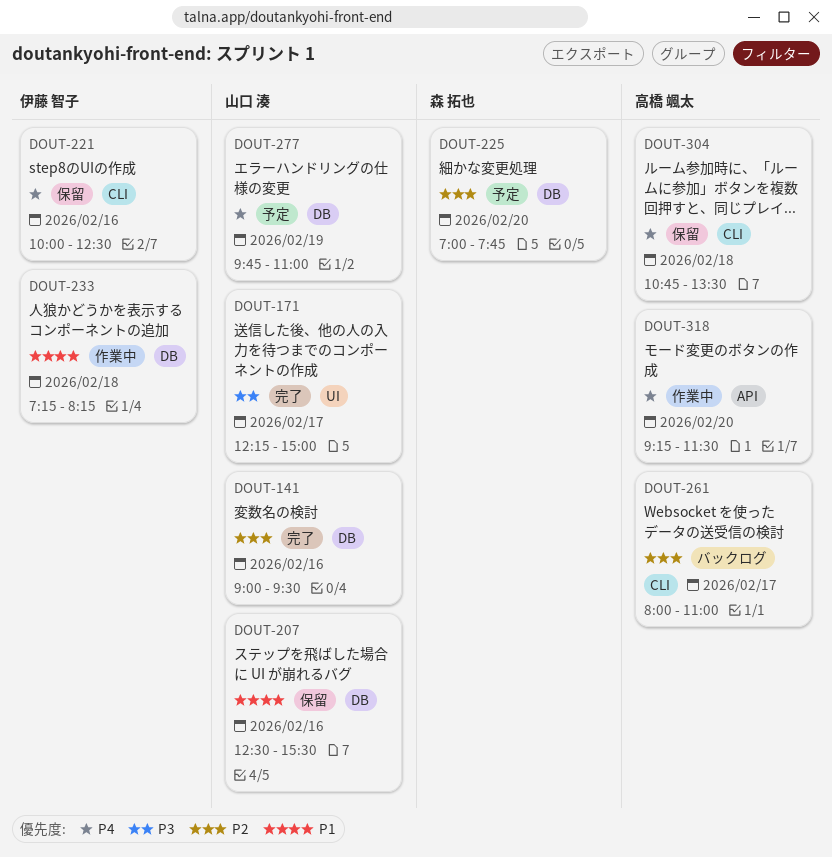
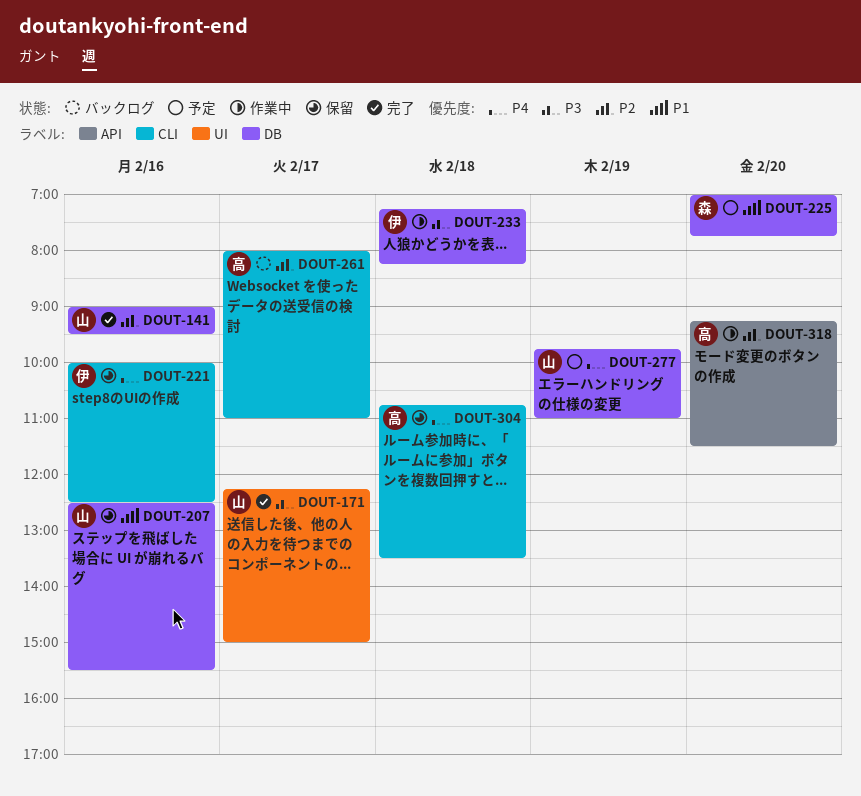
DOUT-225, priority: P2 -> P1
DOUT-233, priority: P1 -> P3
DOUT-318, priority: P4 -> P2

